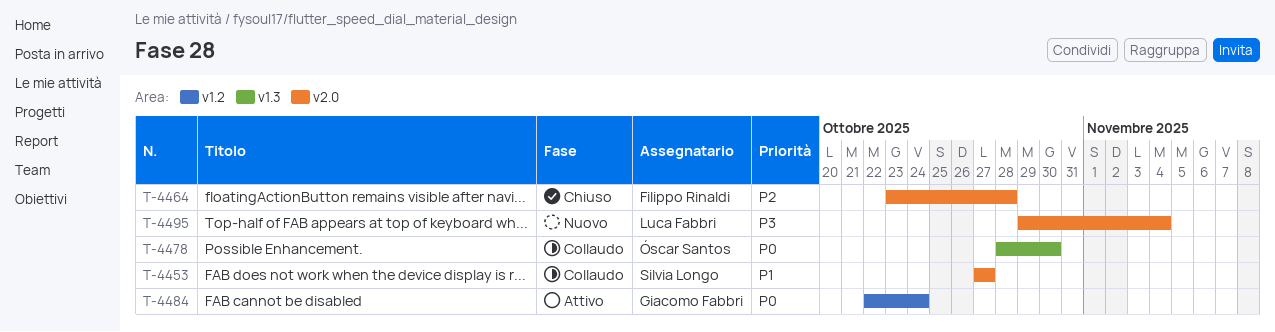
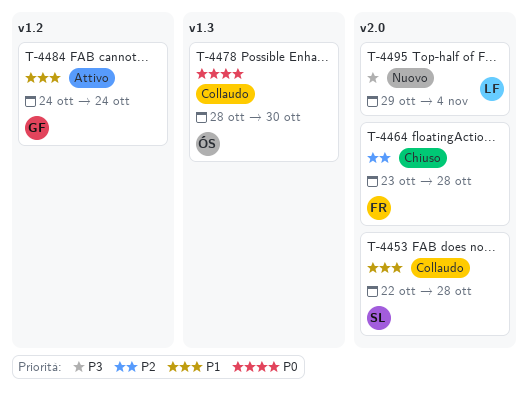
T-4453, start: Oct 27 -> Oct 22
T-4453, due: Oct 27 -> Oct 28
T-4484, priority: P0 -> P1
T-4484, start: Oct 22 -> Oct 24

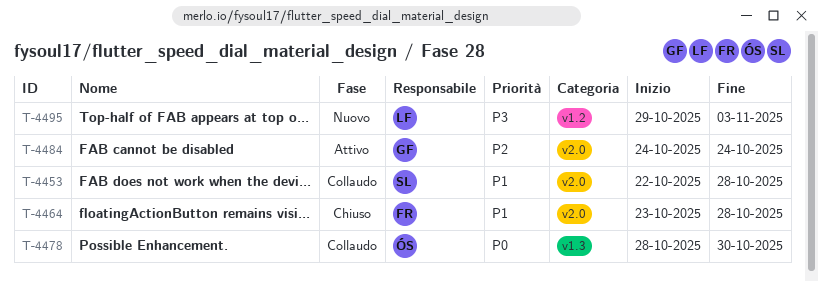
T-4464, priority: P2 -> P1
T-4484, priority: P1 -> P2
T-4484, label: v1.2 -> v2.0
T-4495, label: v2.0 -> v1.2
T-4495, due: Nov 4 -> Nov 3

